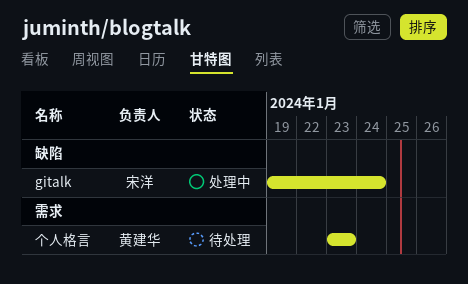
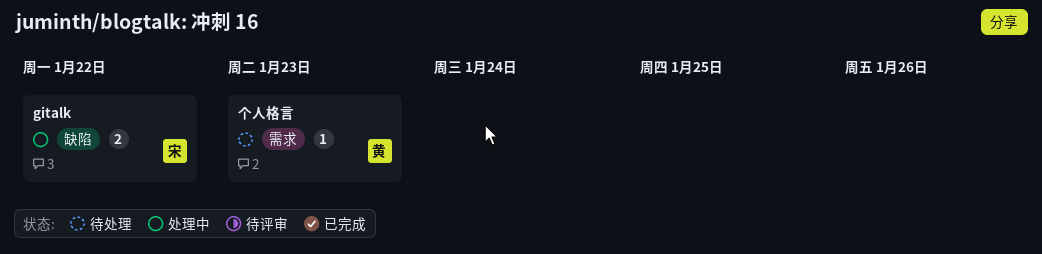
gitalk, due: Jan 24 -> Jan 22

